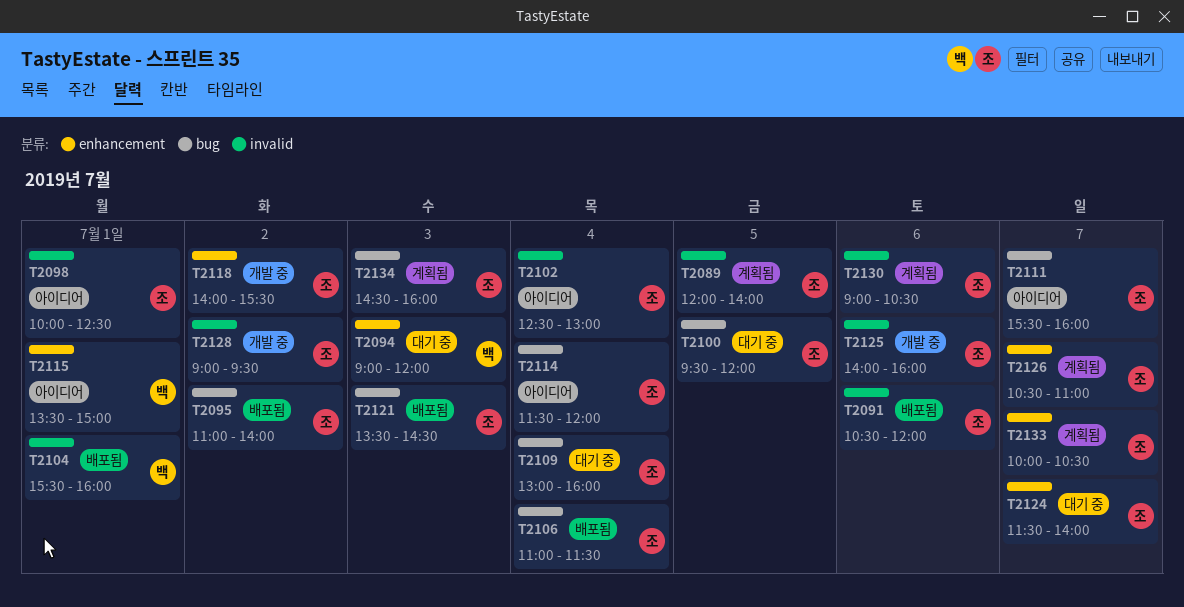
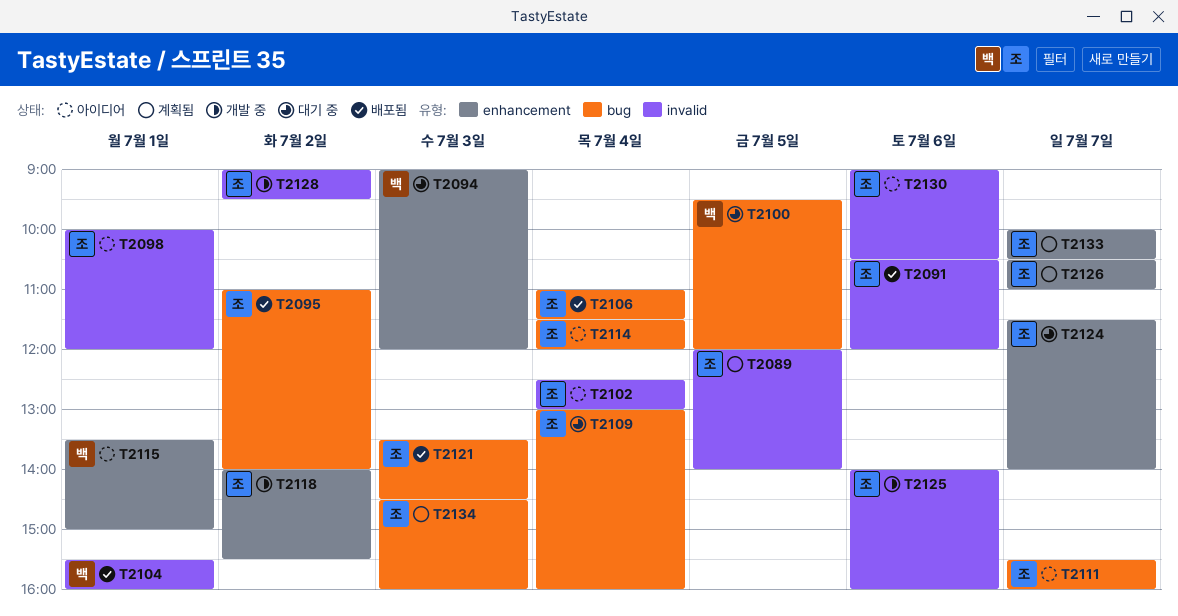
T2098, ends: 12:30 -> 12:00
T2100, owner: 조 -> 백
T2130, status: 계획됨 -> 아이디어

